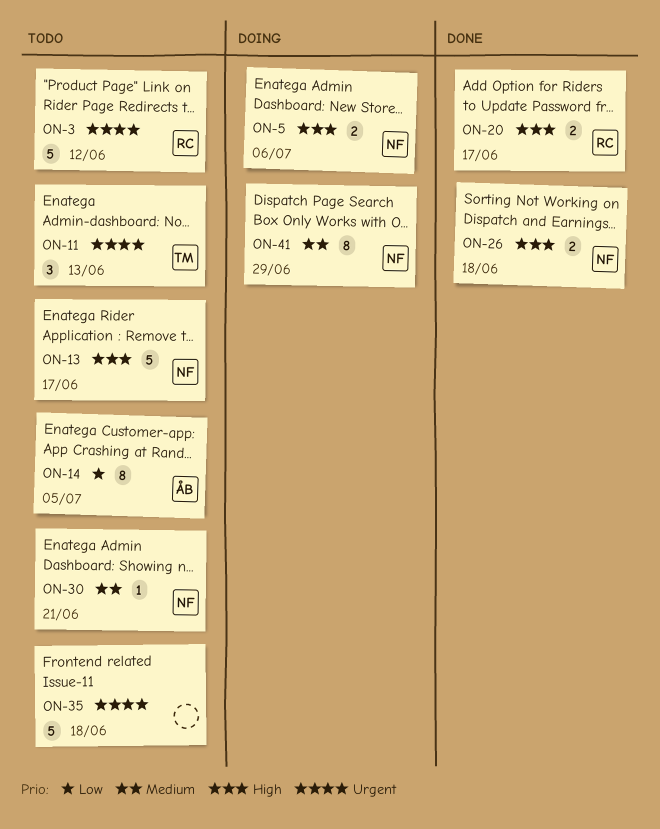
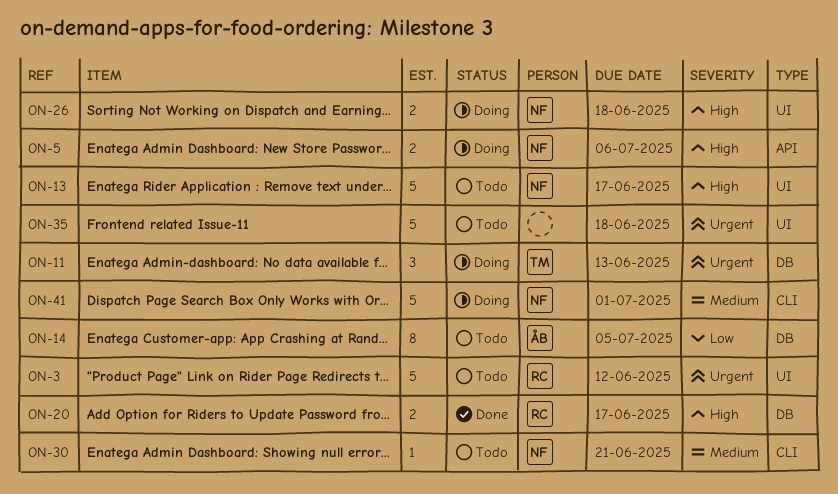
ON-11, status: Todo -> Doing
ON-26, status: Done -> Doing
ON-41, estimate: 8 -> 5
ON-41, due: Jun 29 -> Jul 1

